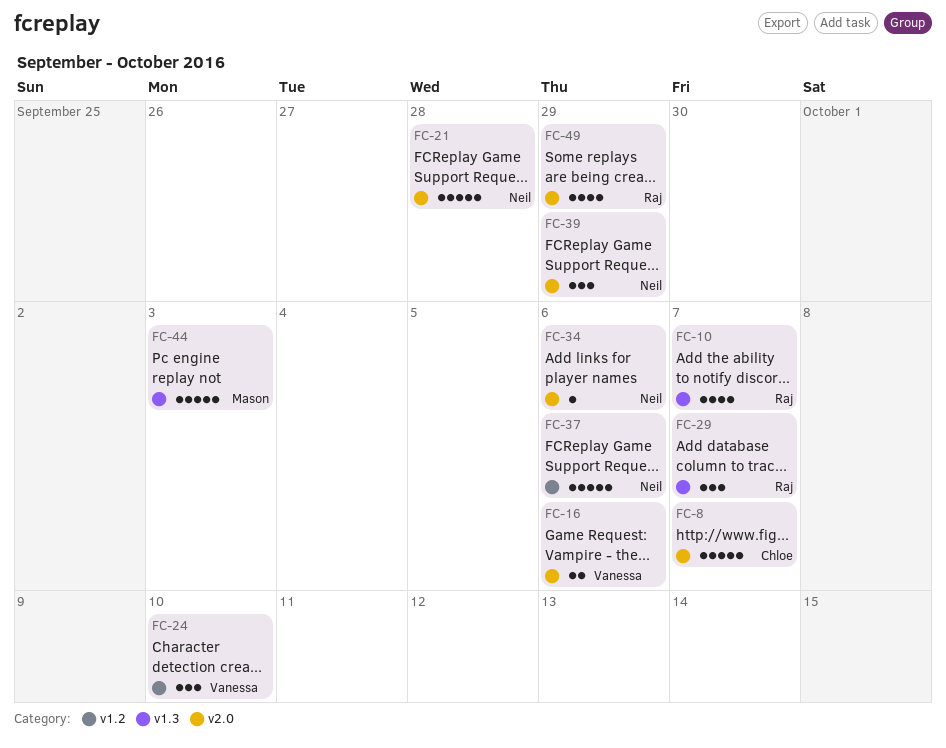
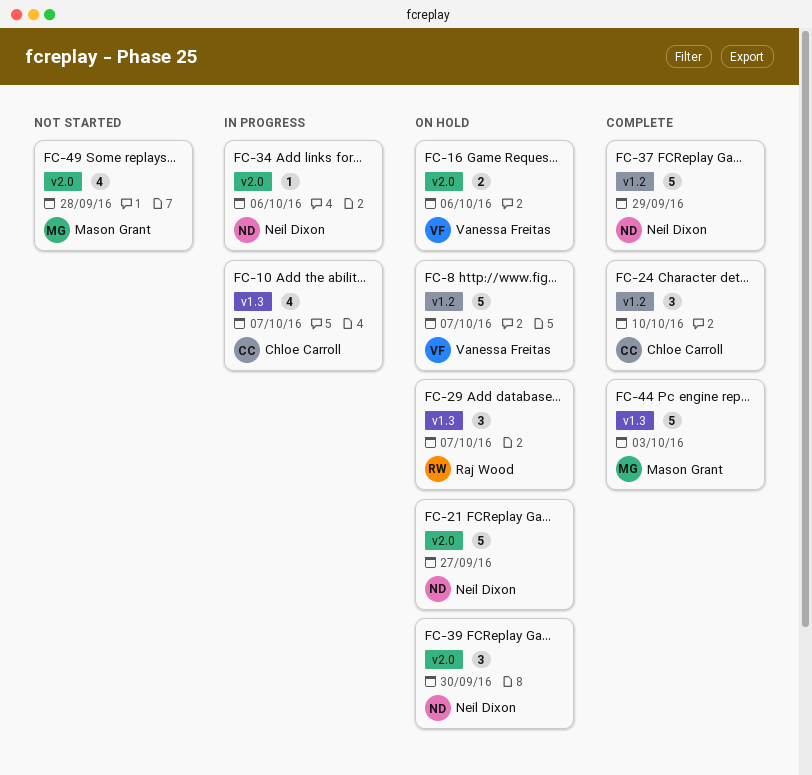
FC-8, owner: Chloe Carroll -> Vanessa Freitas
FC-8, label: v2.0 -> v1.2
FC-10, owner: Raj Wood -> Chloe Carroll
FC-21, due: Sep 28 -> Sep 27
FC-24, owner: Vanessa Freitas -> Chloe Carroll
FC-37, due: Oct 6 -> Sep 29
FC-39, due: Sep 29 -> Sep 30
FC-49, owner: Raj Wood -> Mason Grant
FC-49, due: Sep 29 -> Sep 28

